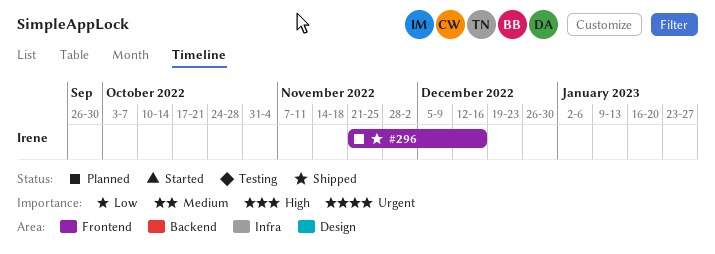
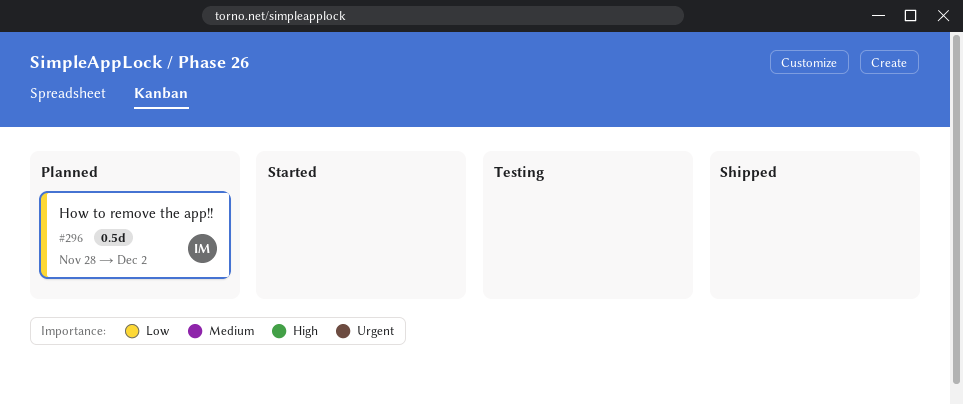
#296, start: Nov 21 -> Nov 28
#296, due: Dec 16 -> Dec 2

